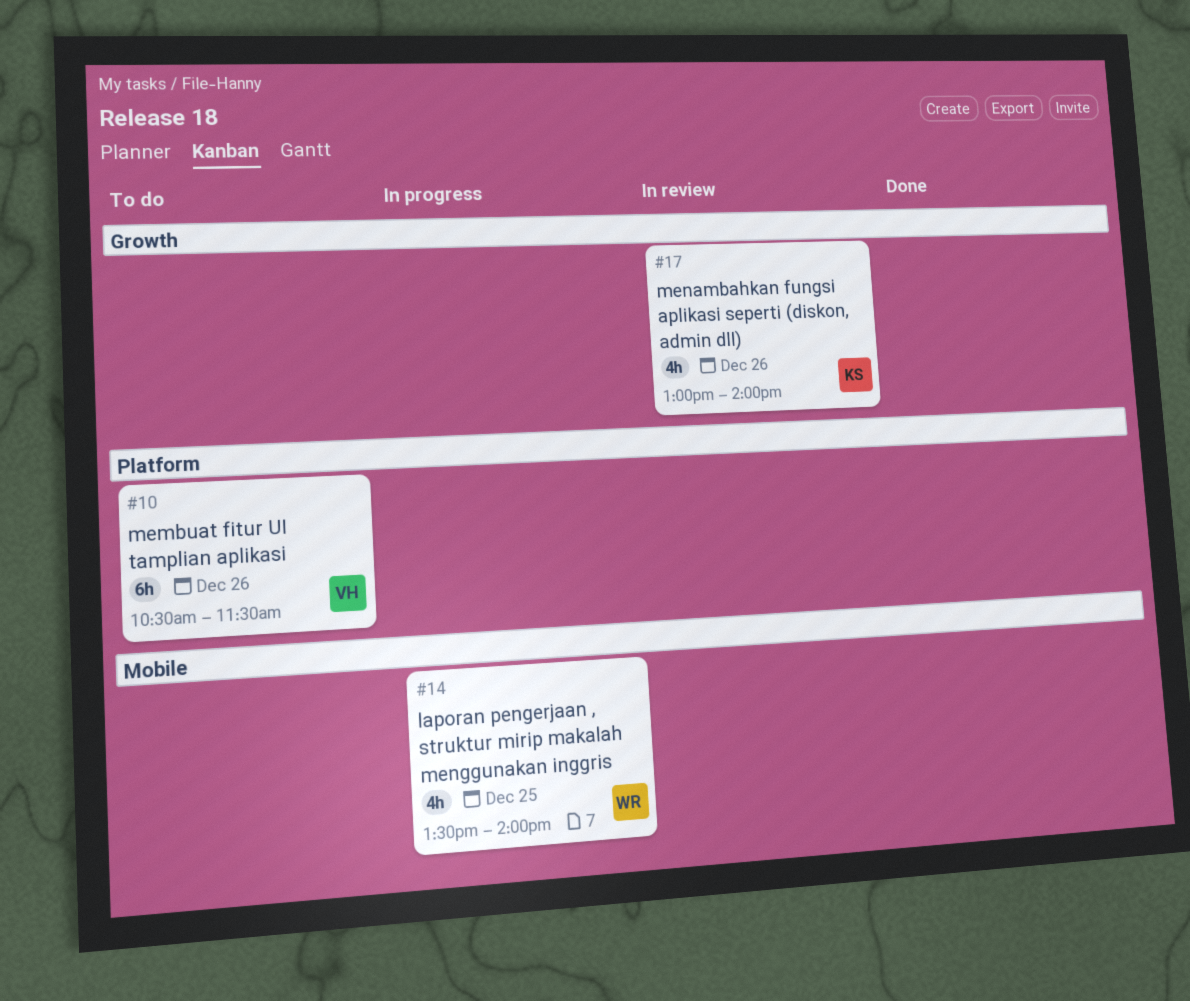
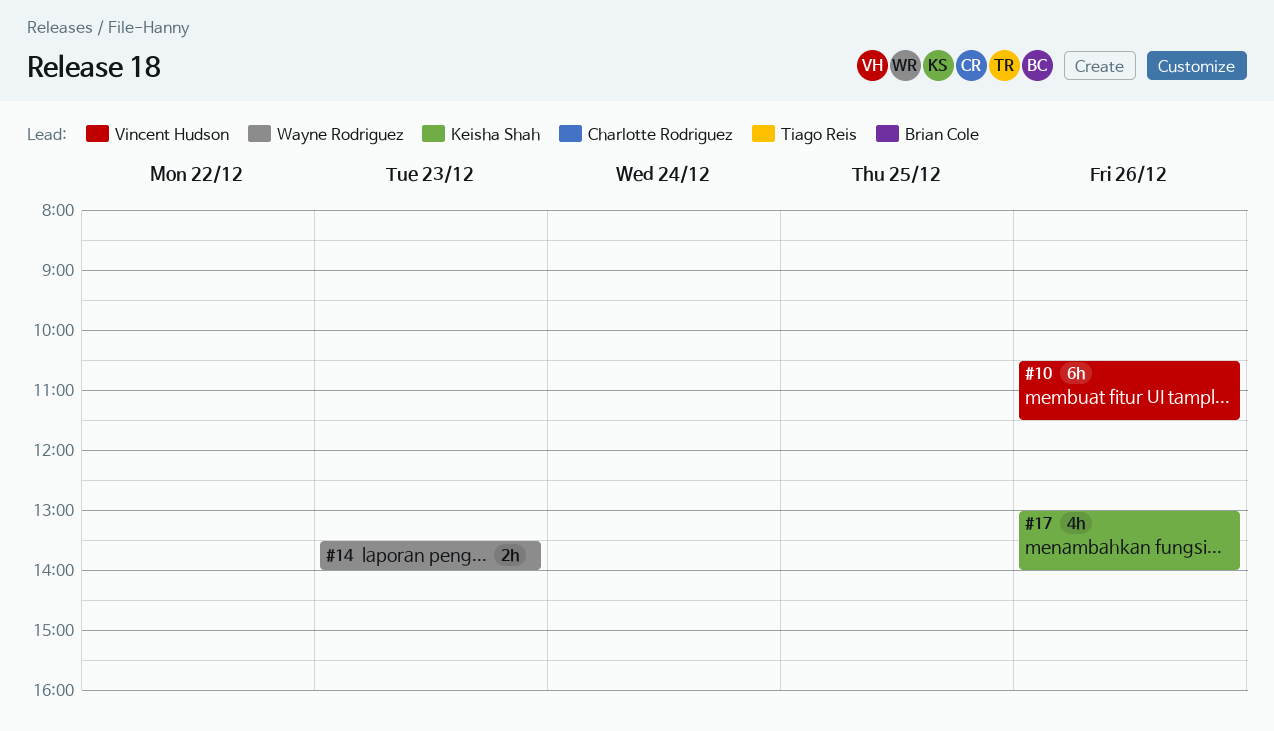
#14, estimate: 4h -> 2h
#14, day: Dec 25 -> Dec 23

